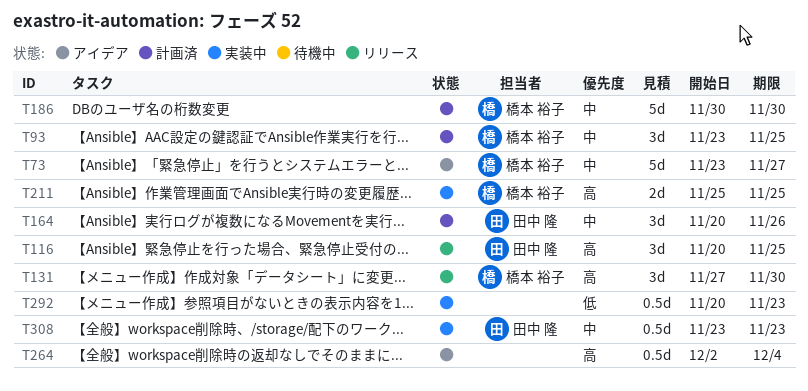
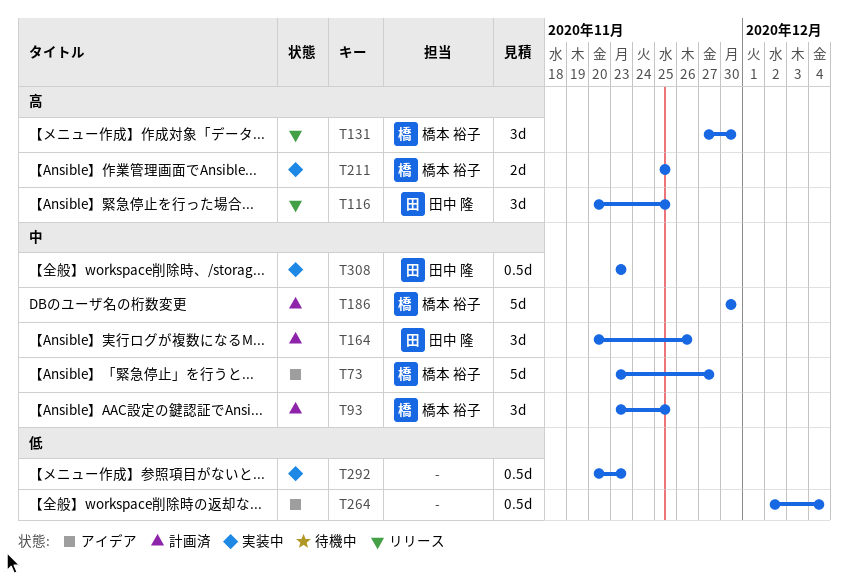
T264, priority: 高 -> 低

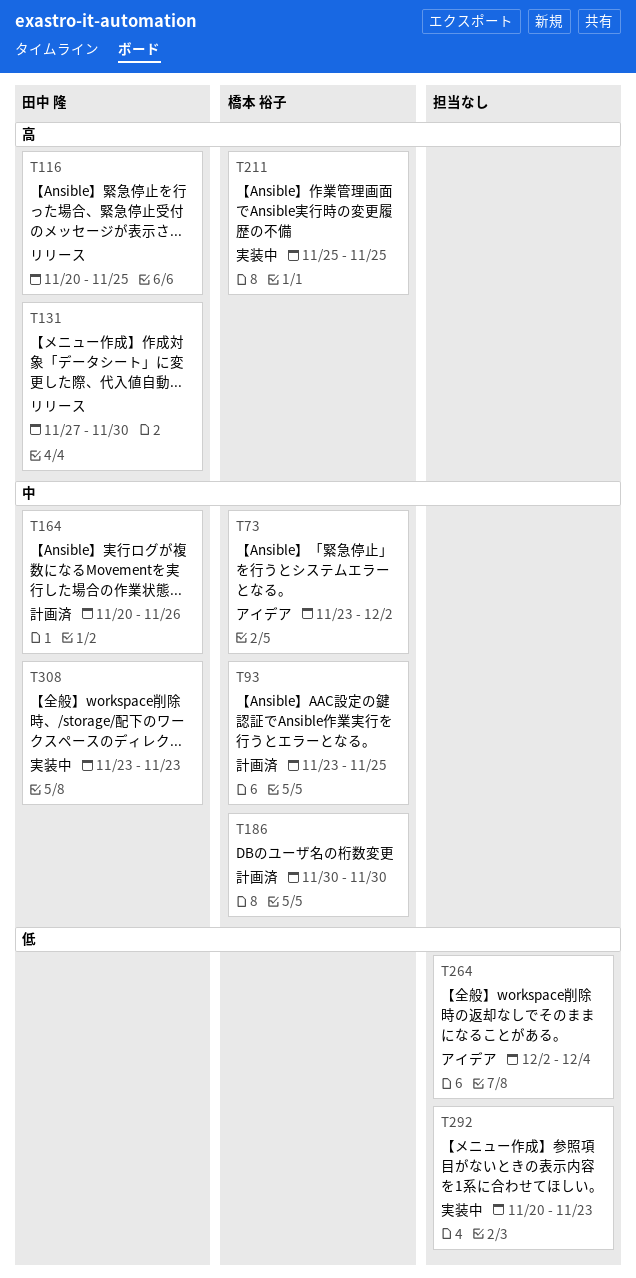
T73, due: Nov 27 -> Dec 2
T131, owner: 橋本 裕子 -> 田中 隆

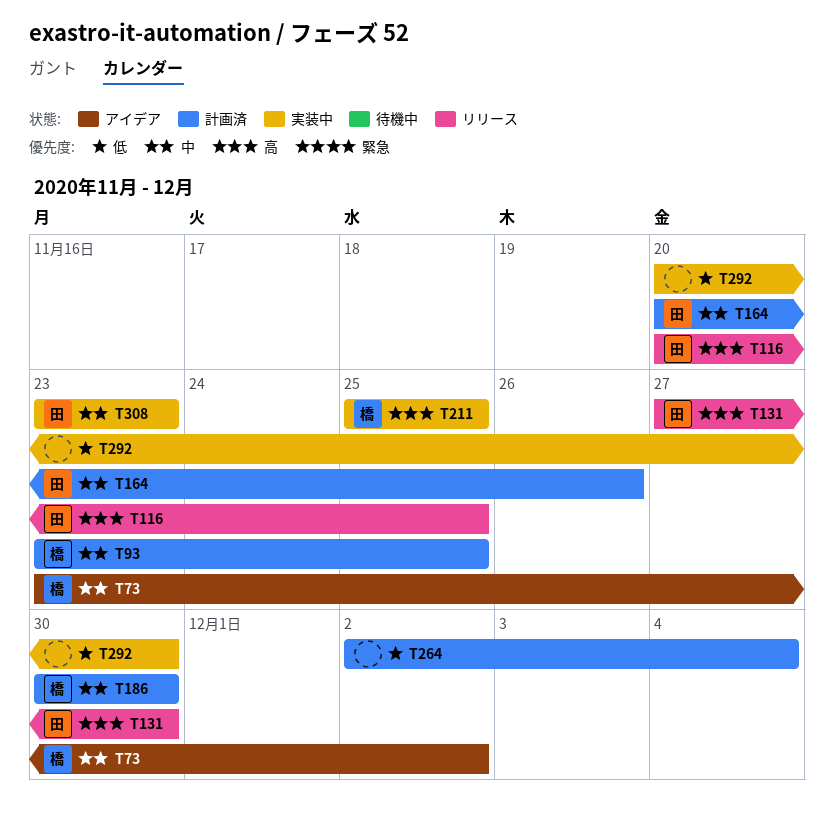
T264, status: アイデア -> 計画済
T292, due: Nov 23 -> Nov 30

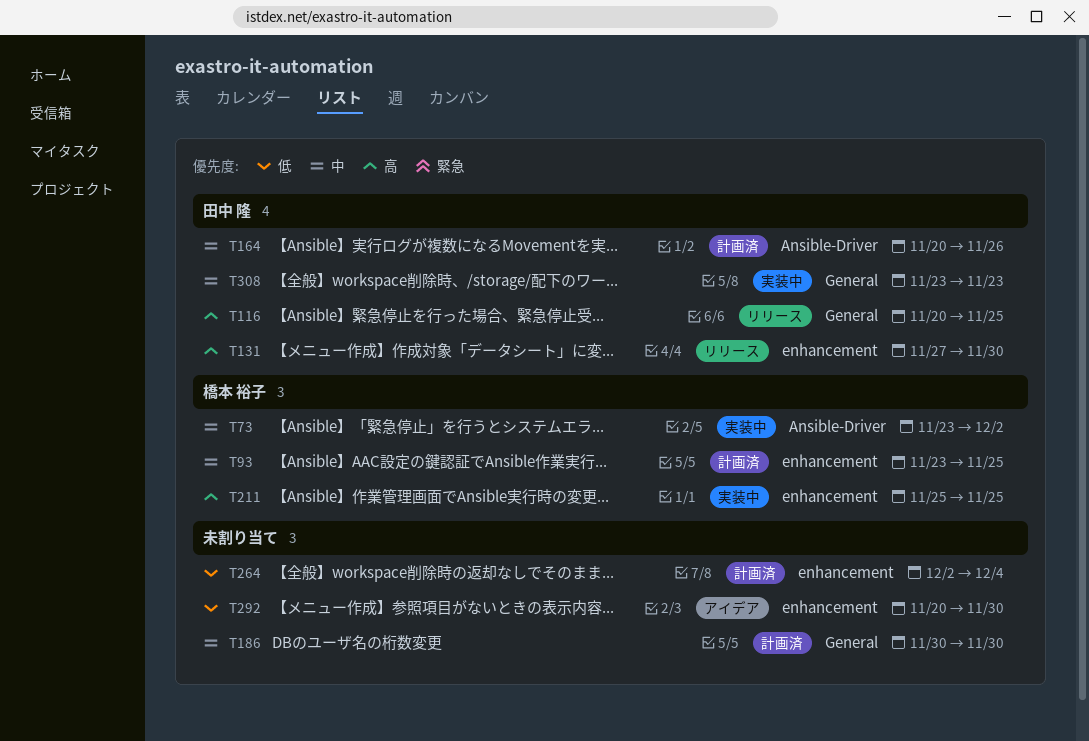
T73, status: アイデア -> 実装中
T186, owner: 橋本 裕子 -> none
T292, status: 実装中 -> アイデア

